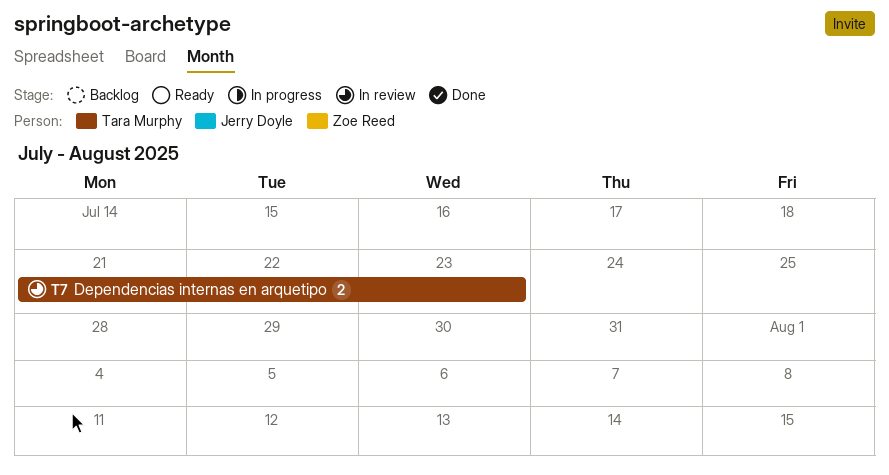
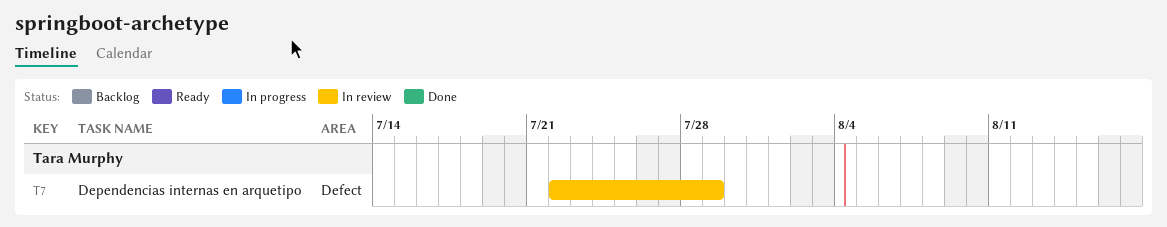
T7, start: Jul 21 -> Jul 22
T7, due: Jul 23 -> Jul 29

